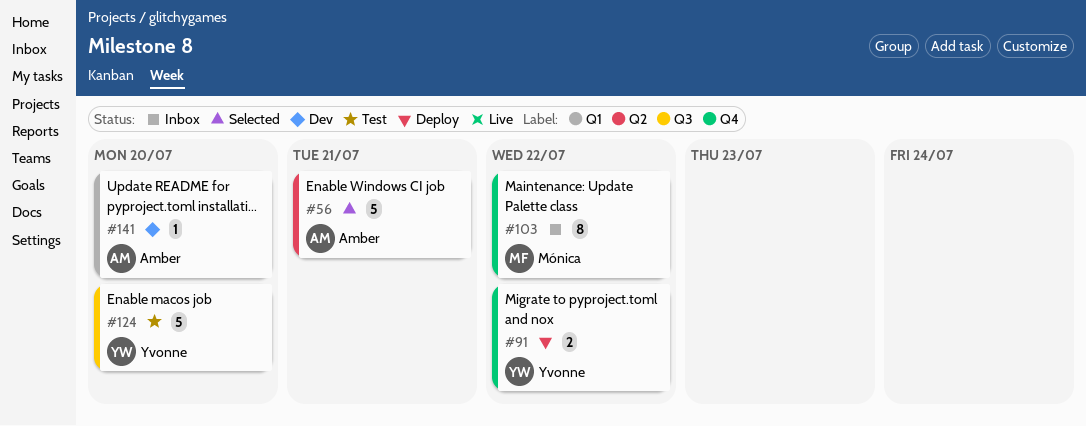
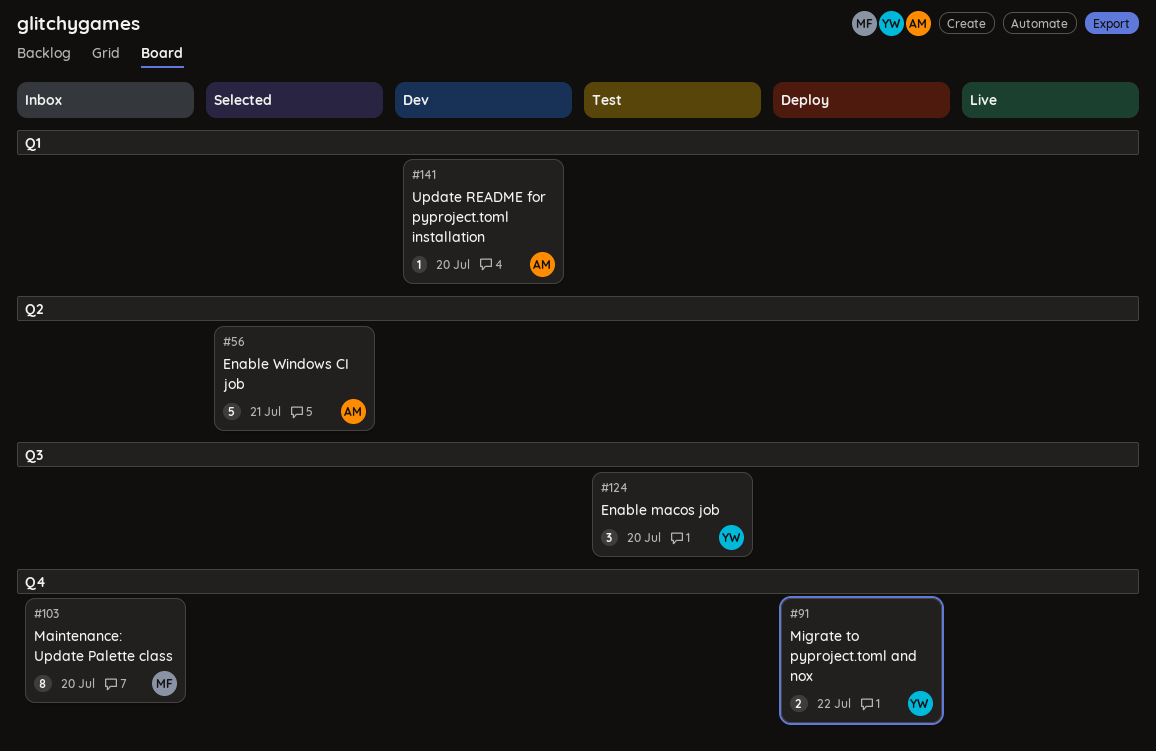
#103, due: Jul 22 -> Jul 20
#124, estimate: 5 -> 3

